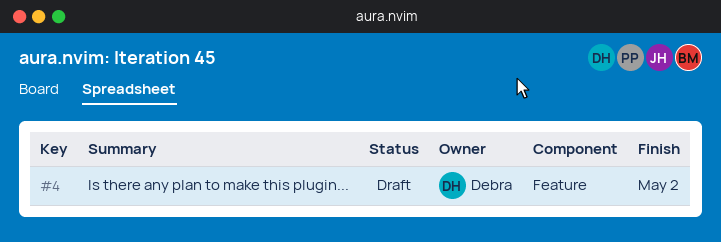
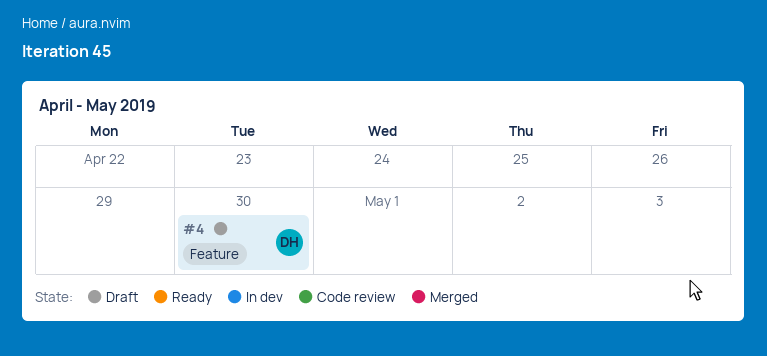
#4, due: May 2 -> Apr 30

